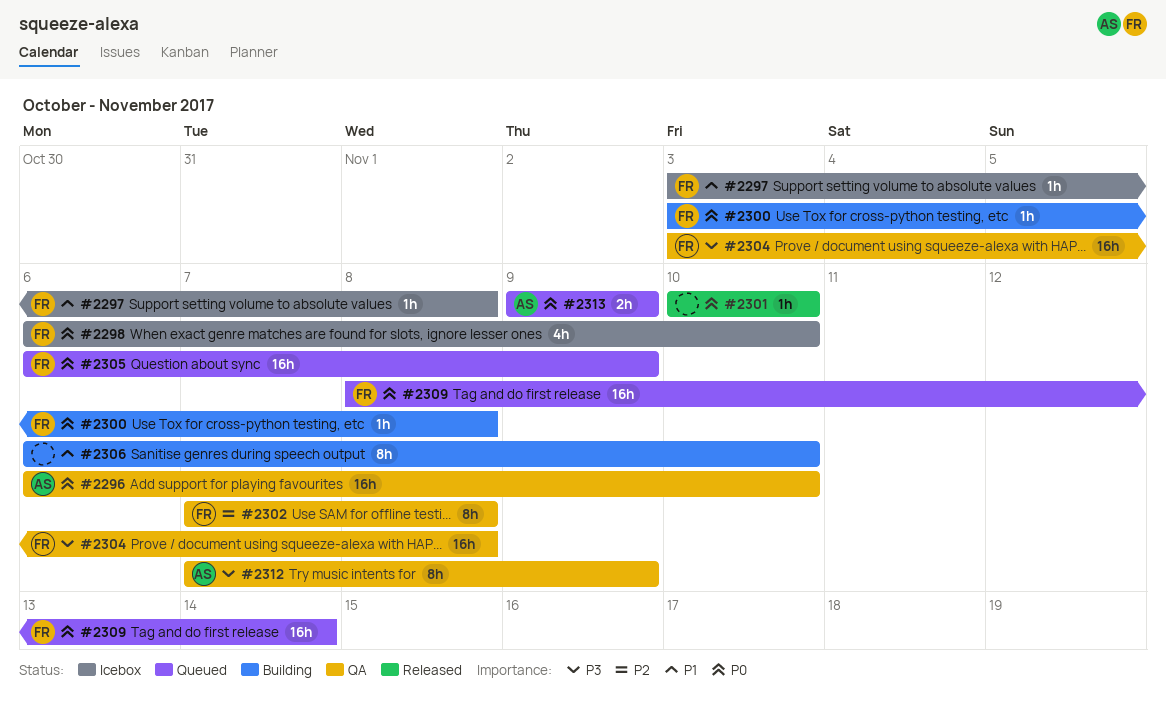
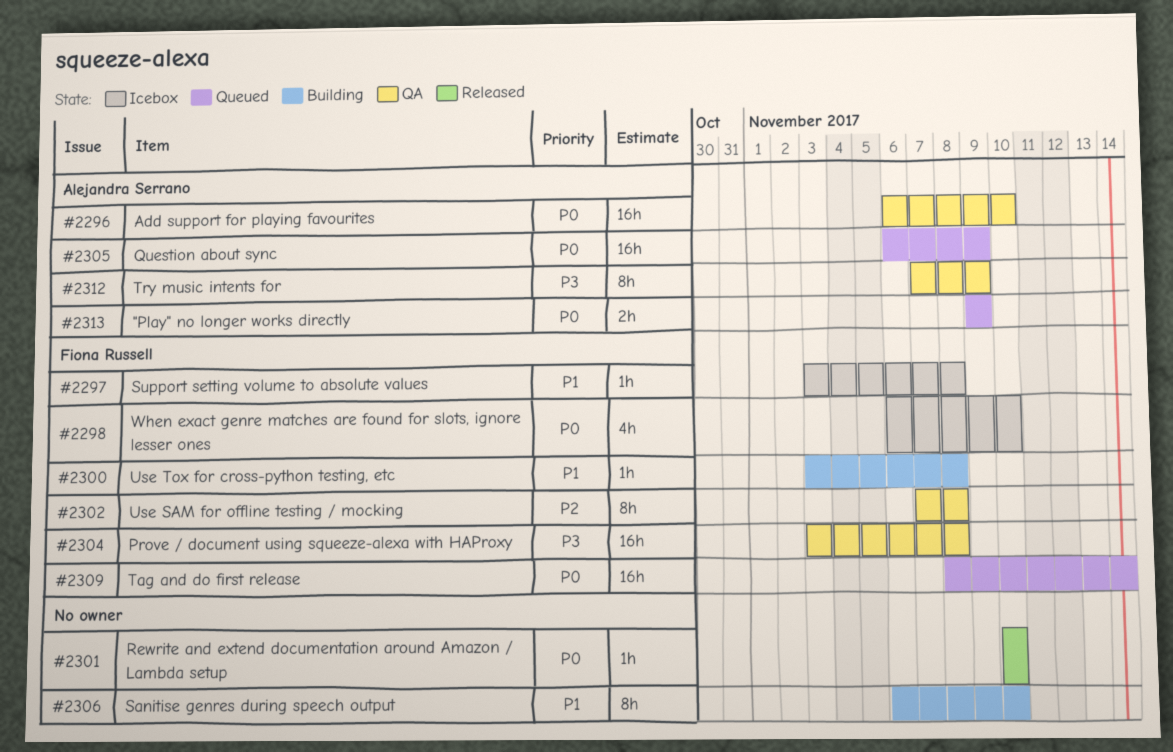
#2300, priority: P0 -> P1
#2305, owner: Fiona Russell -> Alejandra Serrano

